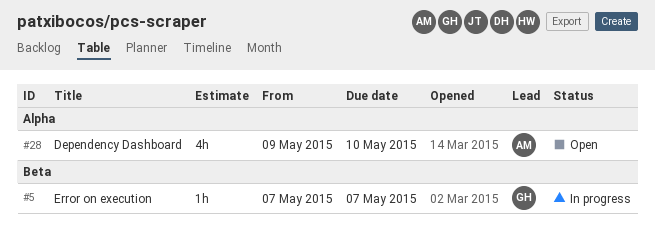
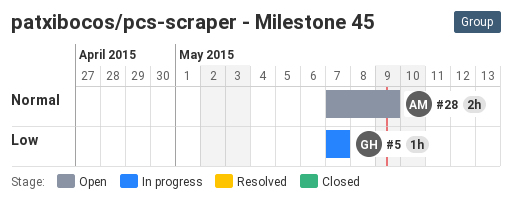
#28, estimate: 4h -> 2h
#28, start: May 9 -> May 7
#28, due: May 10 -> May 9

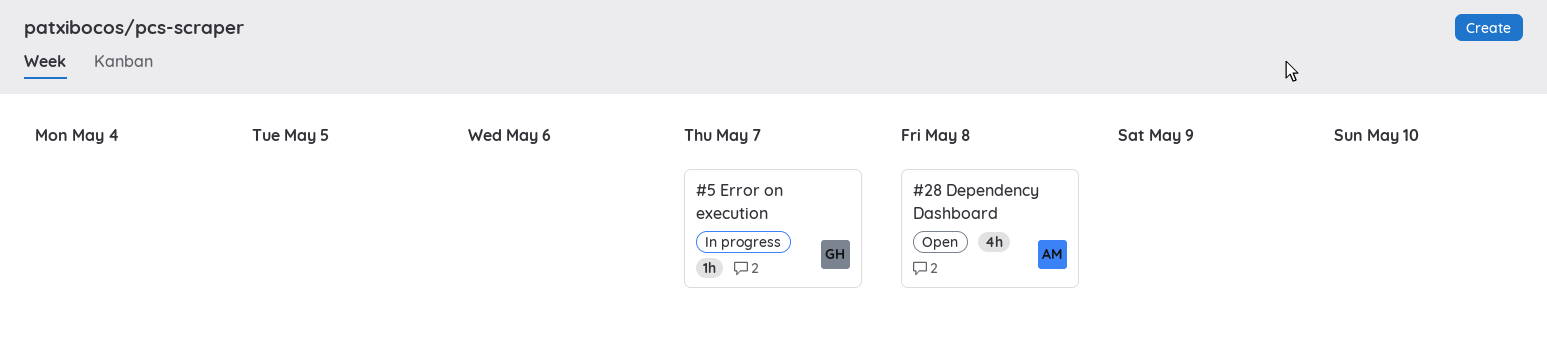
#28, estimate: 2h -> 4h
#28, due: May 9 -> May 8

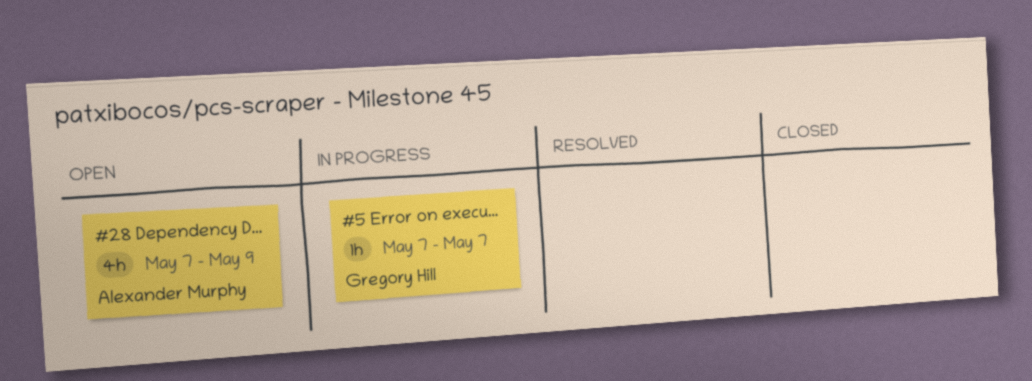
#28, due: May 8 -> May 9

